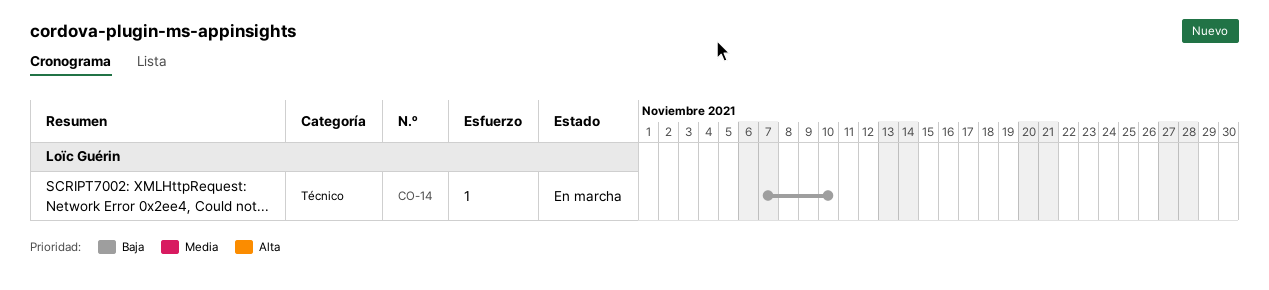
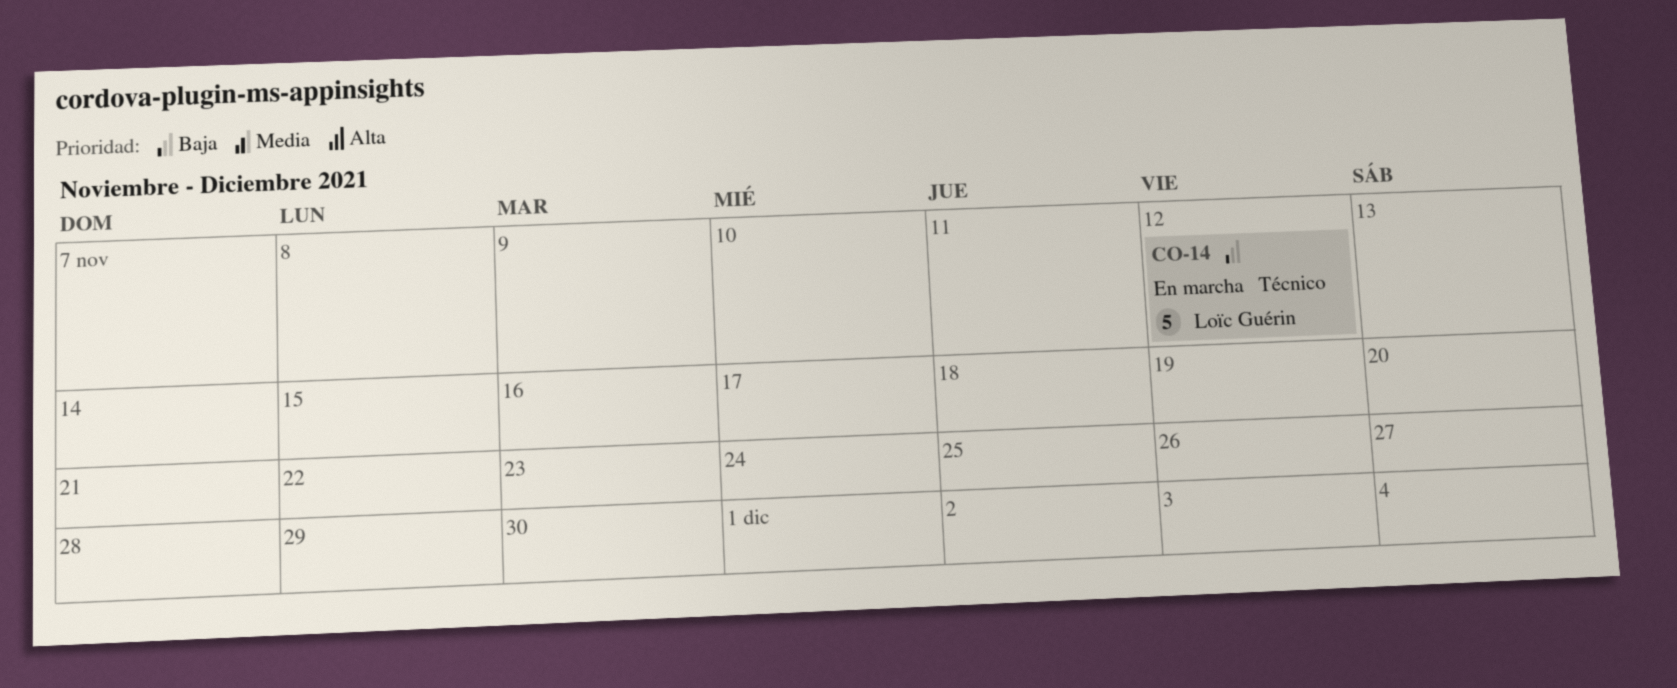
CO-14, estimate: 1 -> 5
CO-14, due: Nov 10 -> Nov 12

